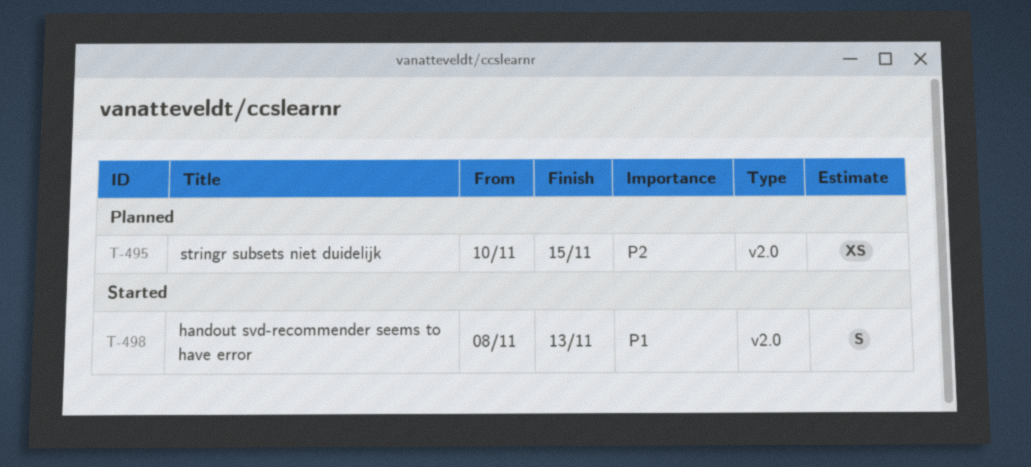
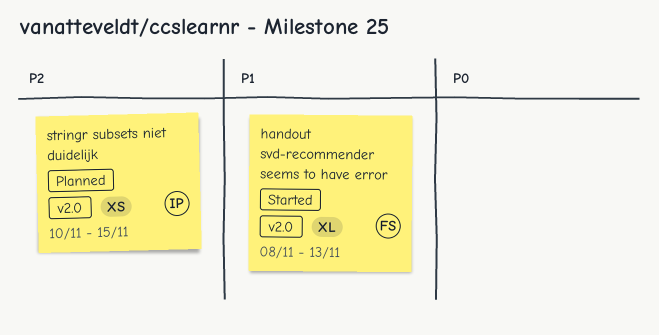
handout svd-recommender seems to have error, estimate: S -> XL

